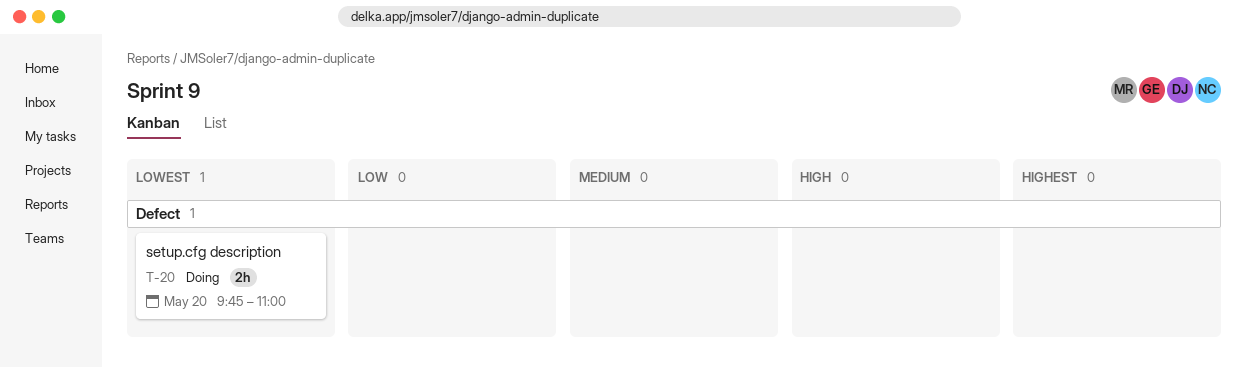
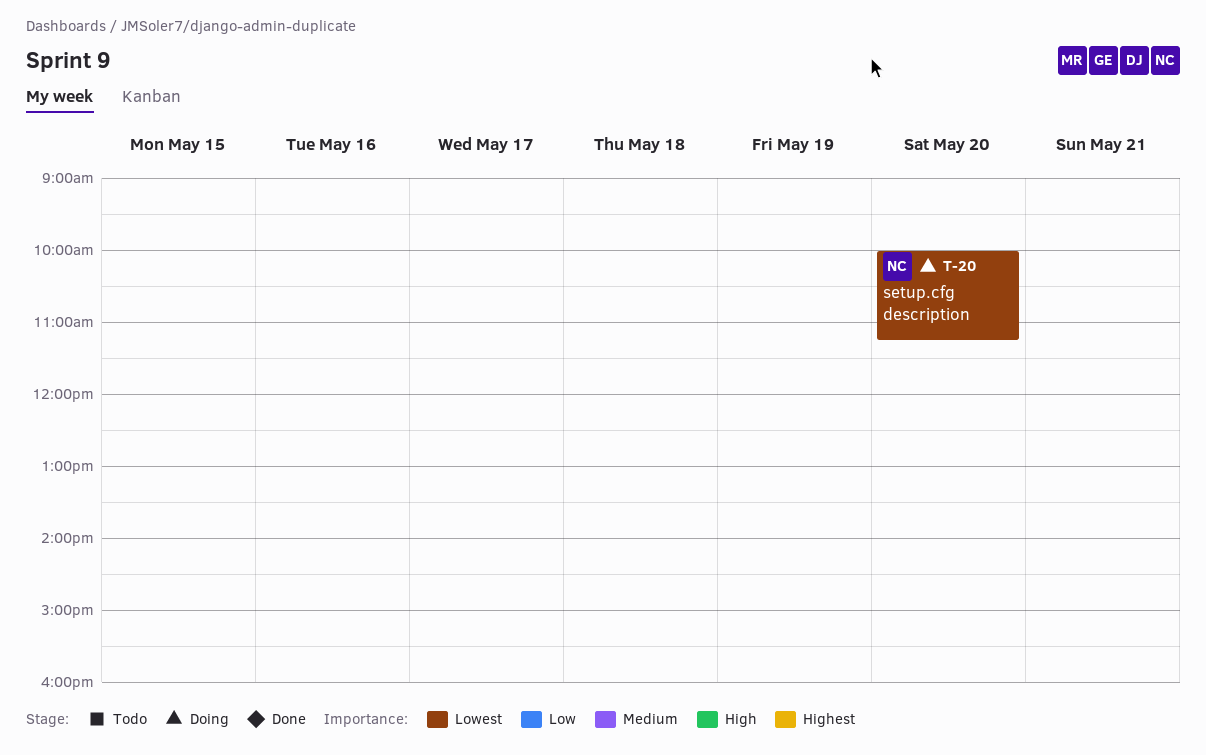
T-20, begins: 09:45 -> 10:00
T-20, ends: 11:00 -> 11:15

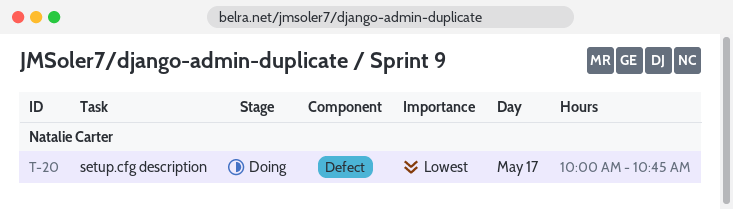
T-20, day: May 20 -> May 17
T-20, ends: 11:15 -> 10:45

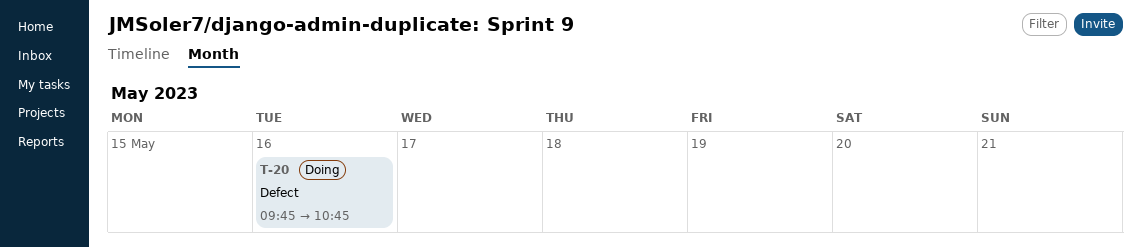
T-20, day: May 17 -> May 16
T-20, begins: 10:00 -> 09:45

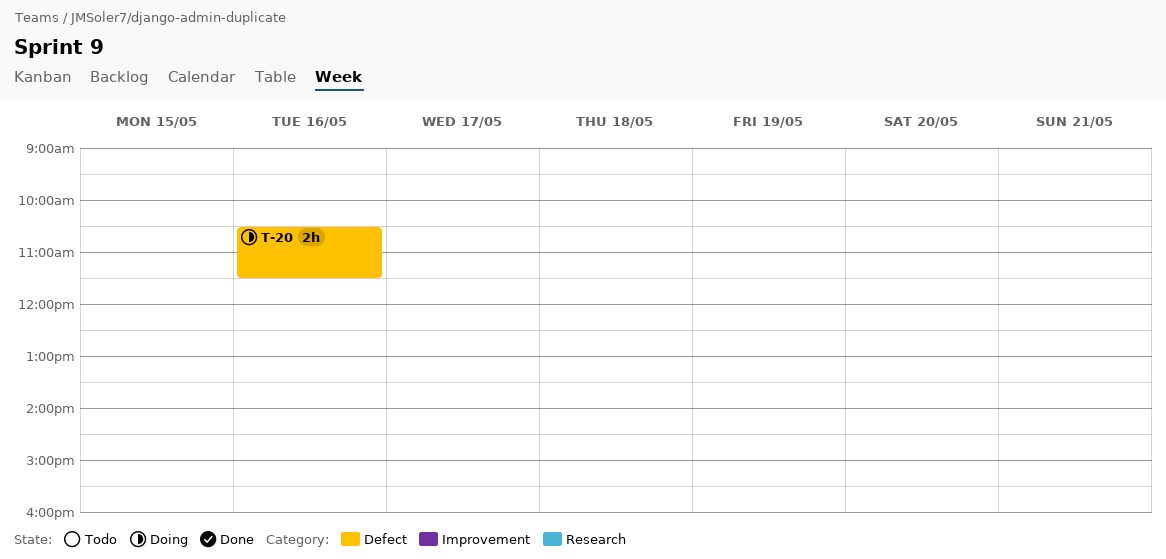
T-20, begins: 09:45 -> 10:30
T-20, ends: 10:45 -> 11:30

